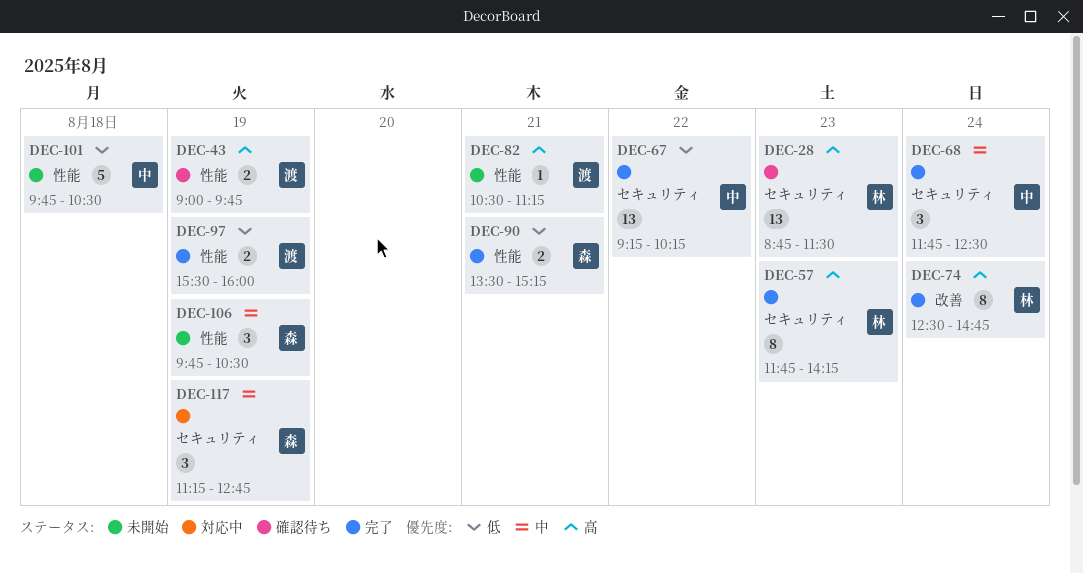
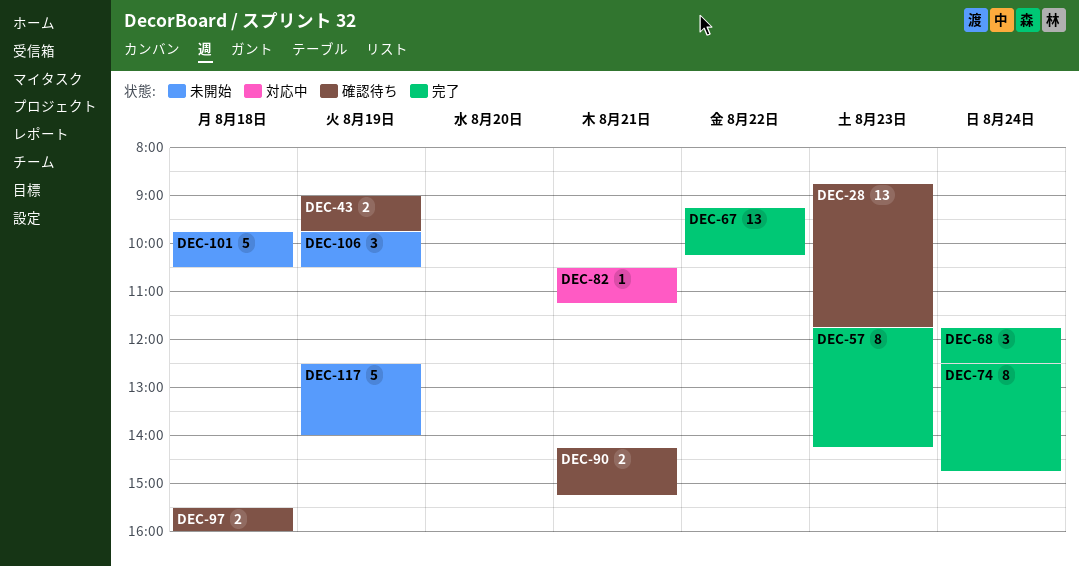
DEC-28, ends: 11:30 -> 11:45
DEC-82, status: 未開始 -> 対応中
DEC-90, status: 完了 -> 確認待ち
DEC-90, begins: 13:30 -> 14:15
DEC-97, status: 完了 -> 確認待ち
DEC-97, day: Aug 19 -> Aug 18
DEC-117, status: 対応中 -> 未開始
DEC-117, estimate: 3 -> 5
DEC-117, begins: 11:15 -> 12:30
DEC-117, ends: 12:45 -> 14:00

